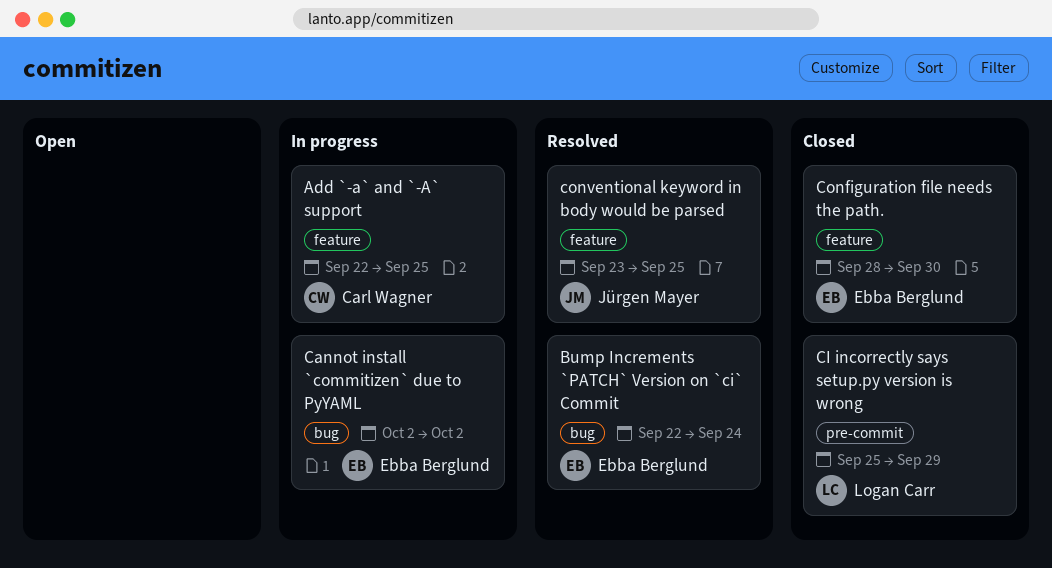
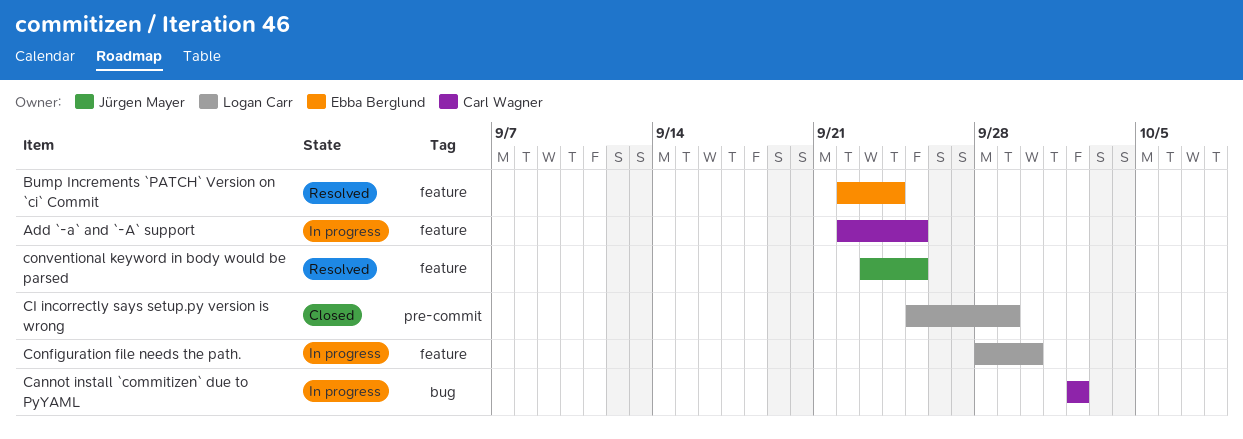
Bump Increments `PATCH` Version on `ci` Commit, label: bug -> feature
Cannot install `commitizen` due to PyYAML, owner: Ebba Berglund -> Carl Wagner
Configuration file needs the path., status: Closed -> In progress
Configuration file needs the path., owner: Ebba Berglund -> Logan Carr

